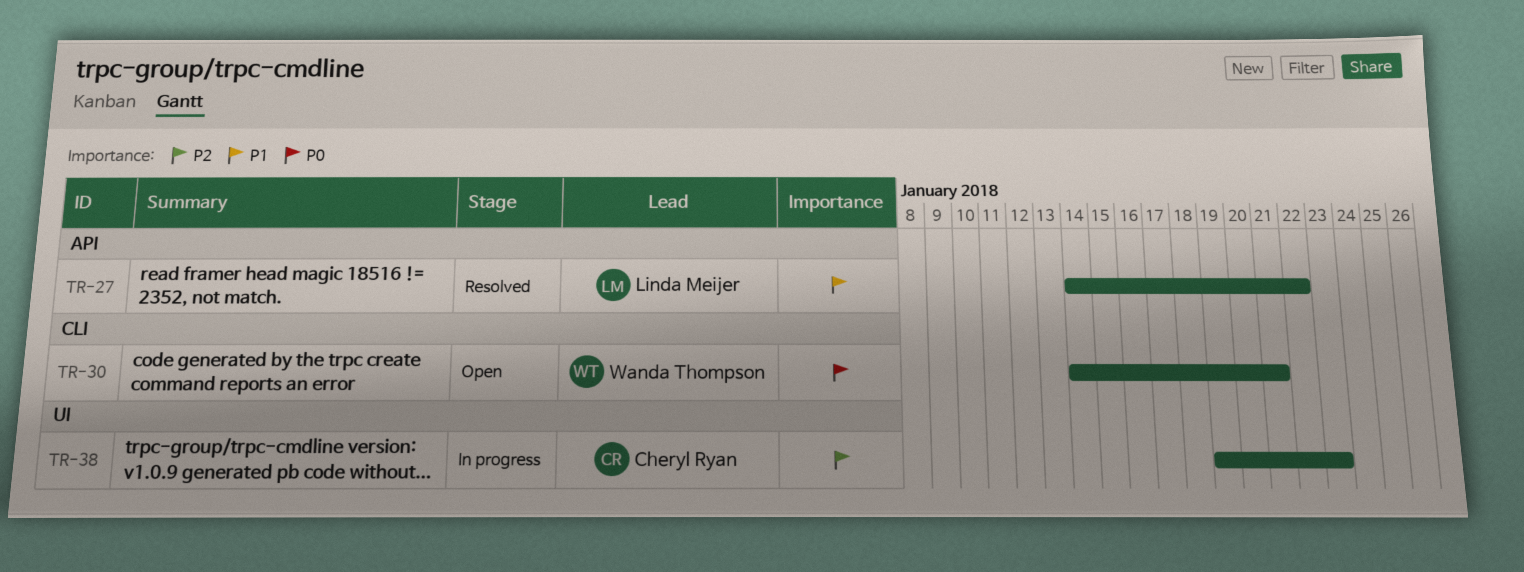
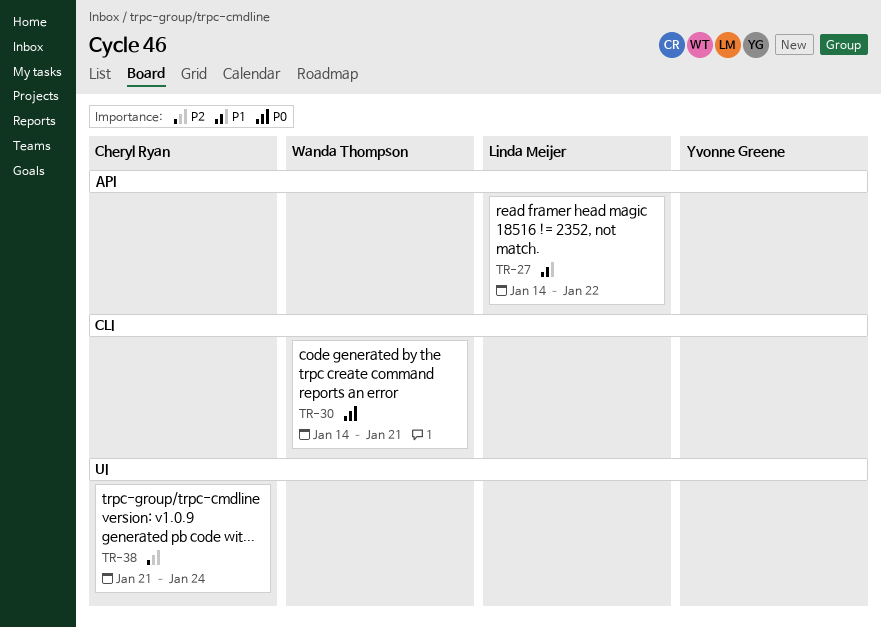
TR-38, start: Jan 19 -> Jan 21
TR-38, due: Jan 23 -> Jan 24

